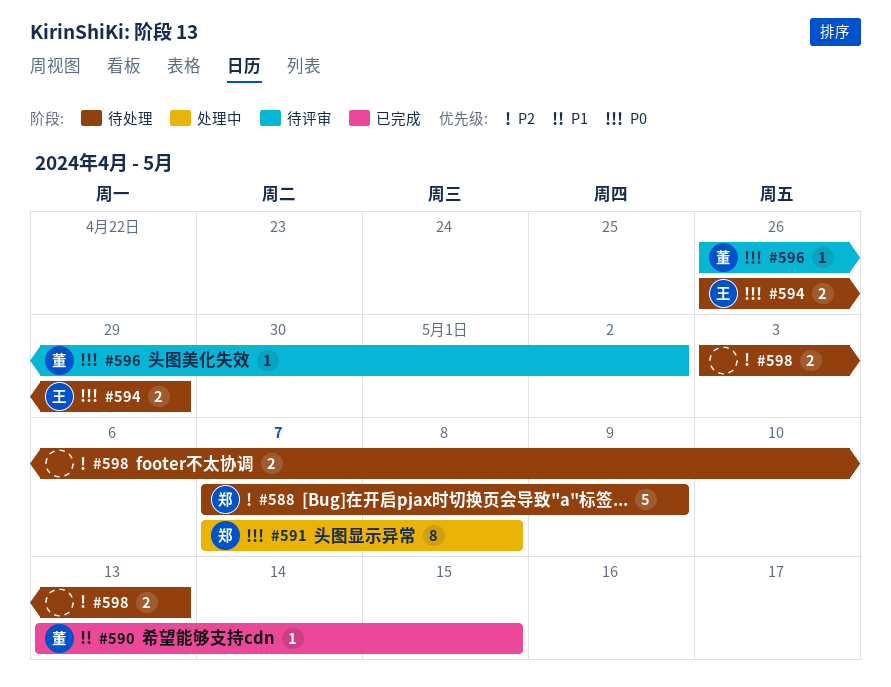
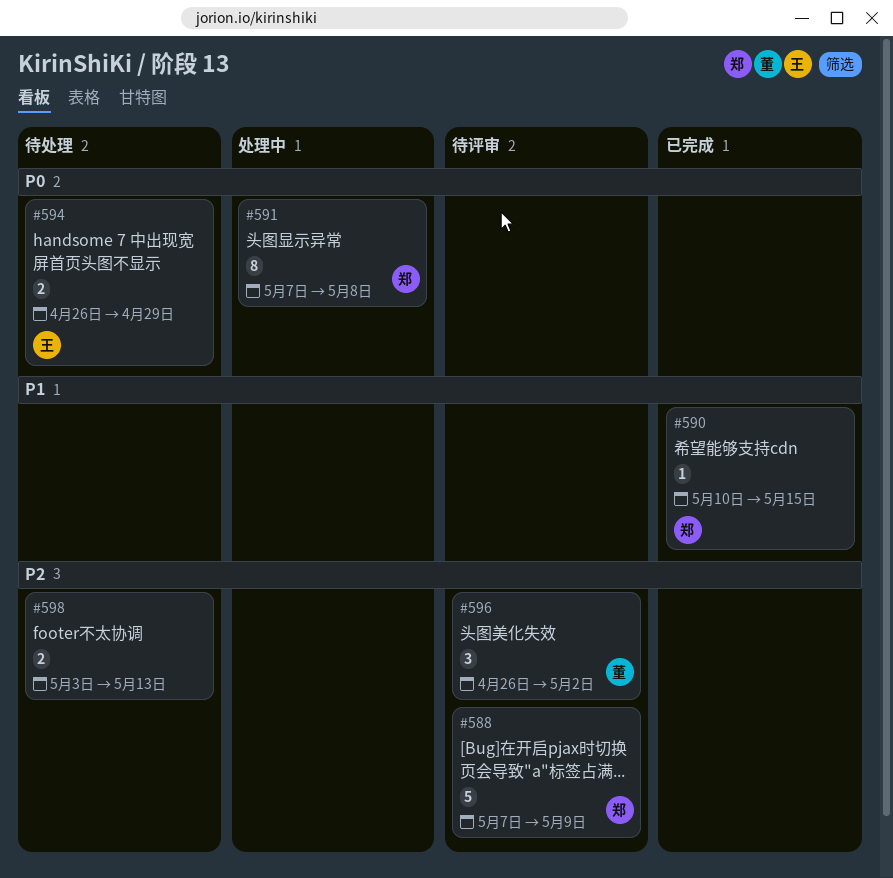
#588, status: 待处理 -> 待评审
#590, owner: 董 -> 郑
#590, start: May 13 -> May 10
#596, priority: P0 -> P2
#596, estimate: 1 -> 3

